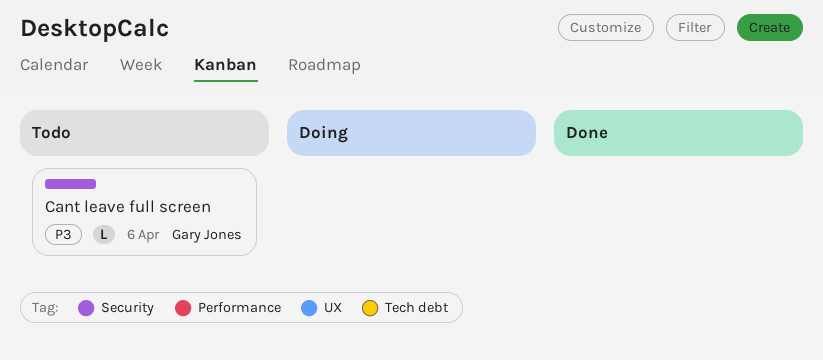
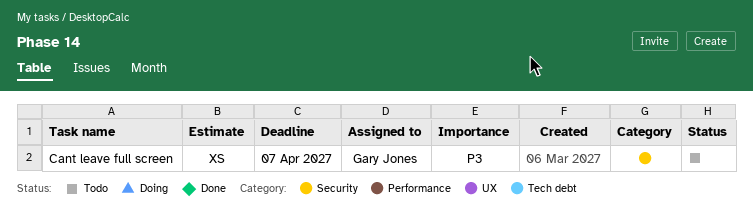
Cant leave full screen, estimate: L -> XS
Cant leave full screen, due: Apr 6 -> Apr 7

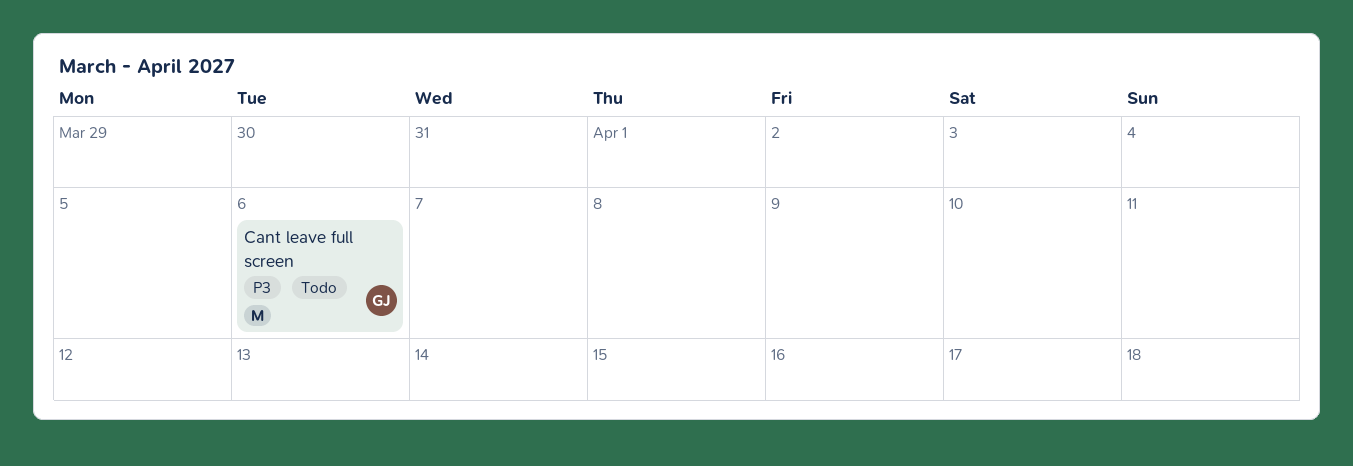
Cant leave full screen, estimate: XS -> M
Cant leave full screen, due: Apr 7 -> Apr 6

